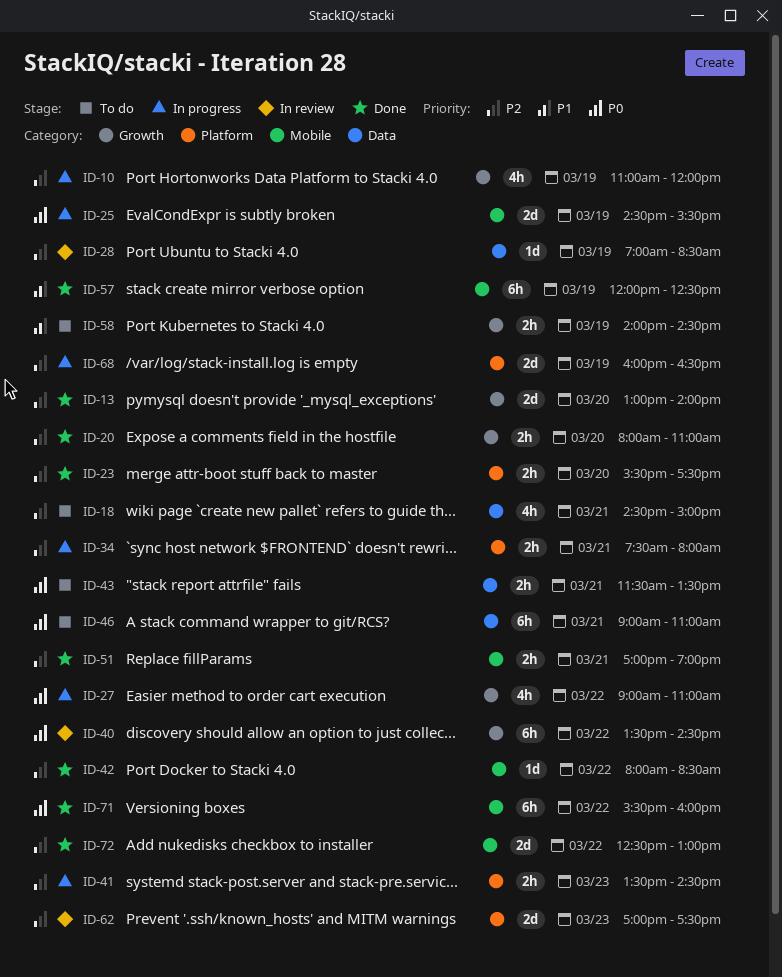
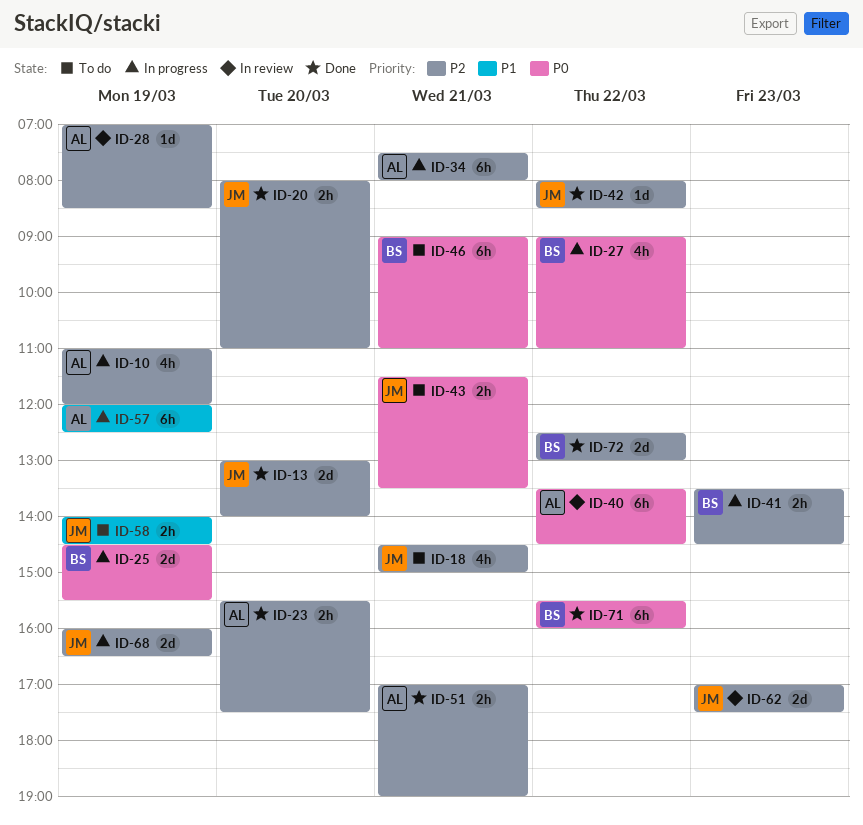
ID-34, estimate: 2h -> 6h
ID-57, status: Done -> In progress

